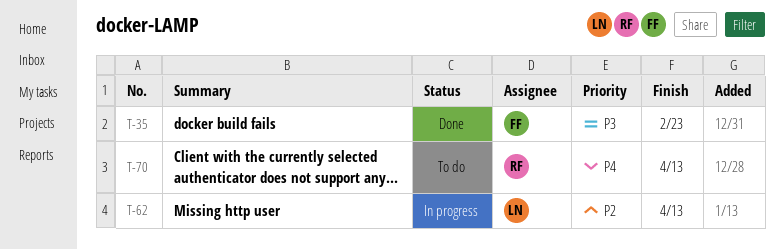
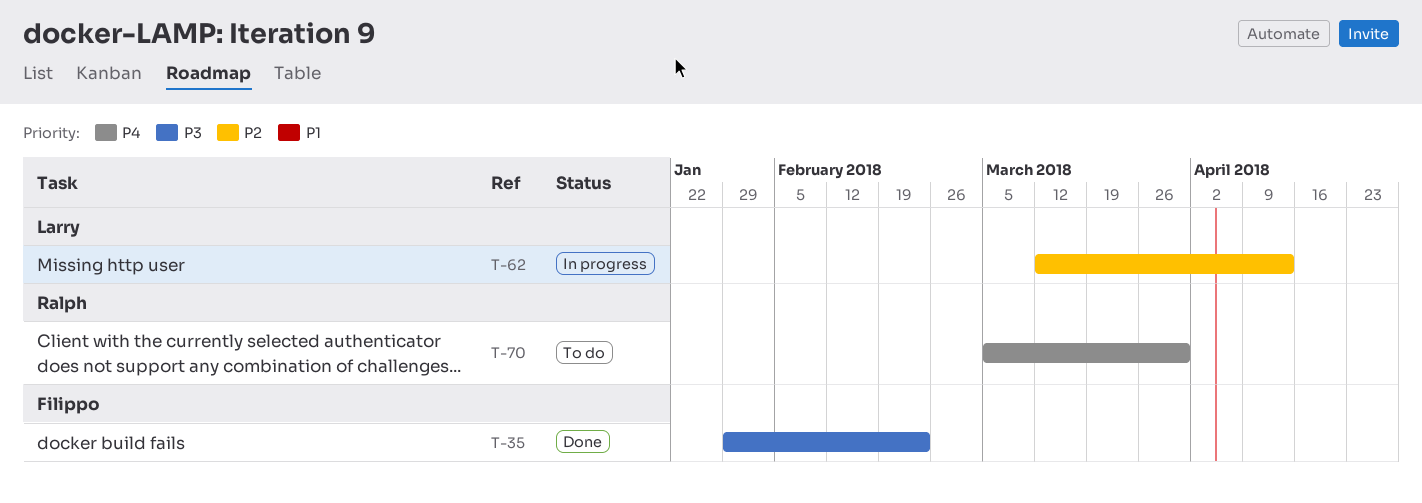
T-70, due: Apr 13 -> Mar 30

